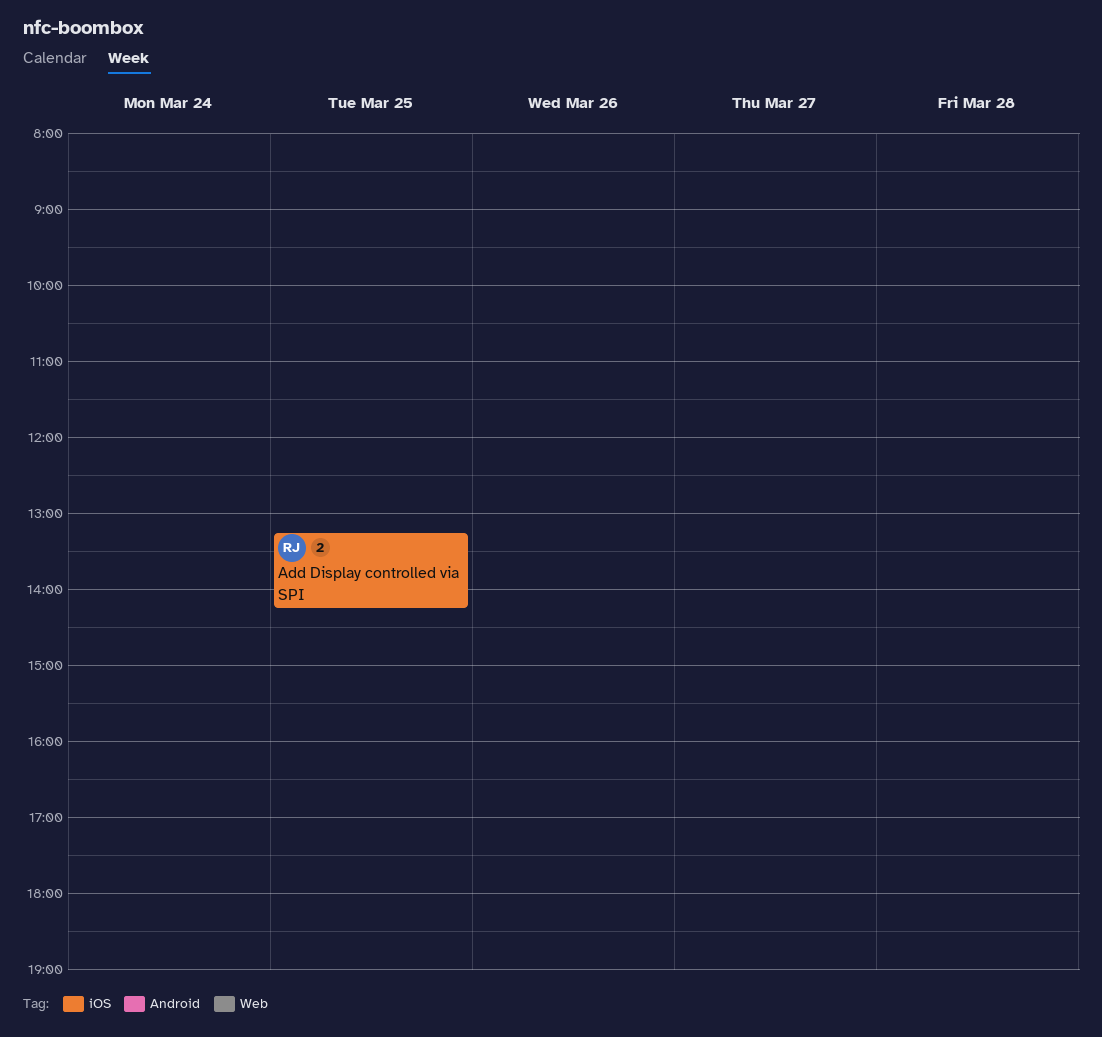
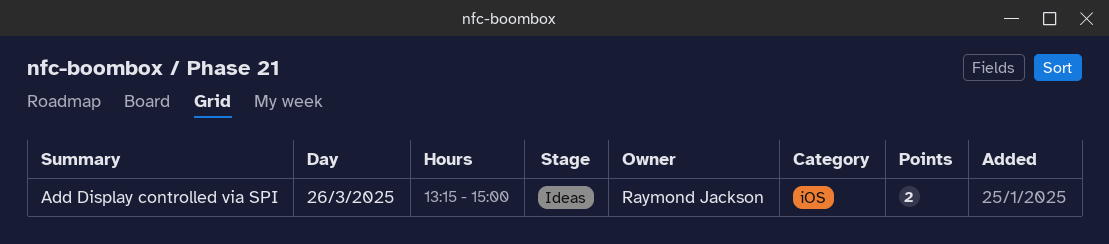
Add Display controlled via SPI, day: Mar 25 -> Mar 26
Add Display controlled via SPI, ends: 14:15 -> 15:00

